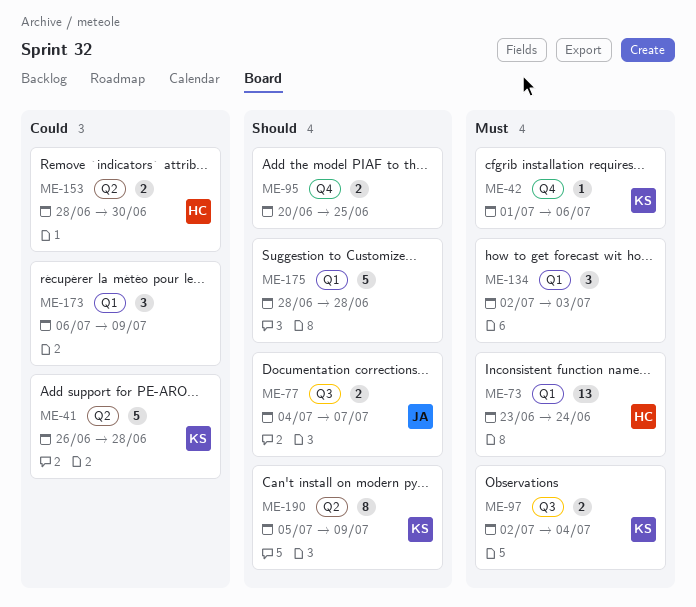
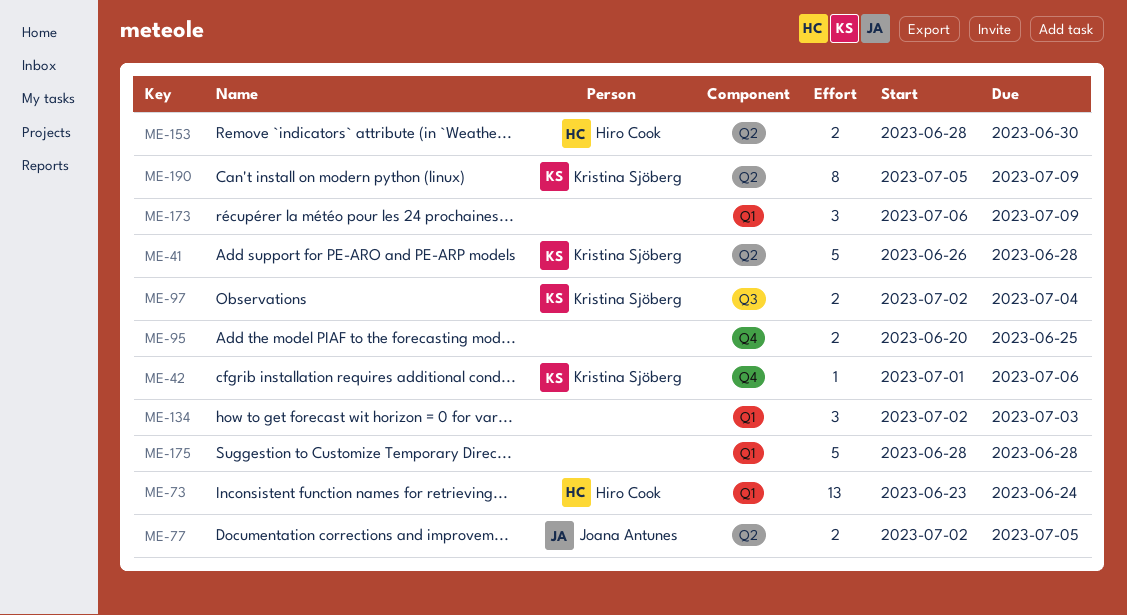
ME-77, label: Q3 -> Q2
ME-77, start: Jul 4 -> Jul 2
ME-77, due: Jul 7 -> Jul 5

